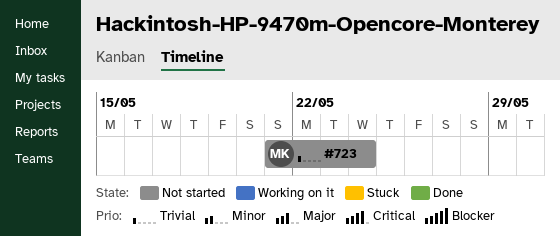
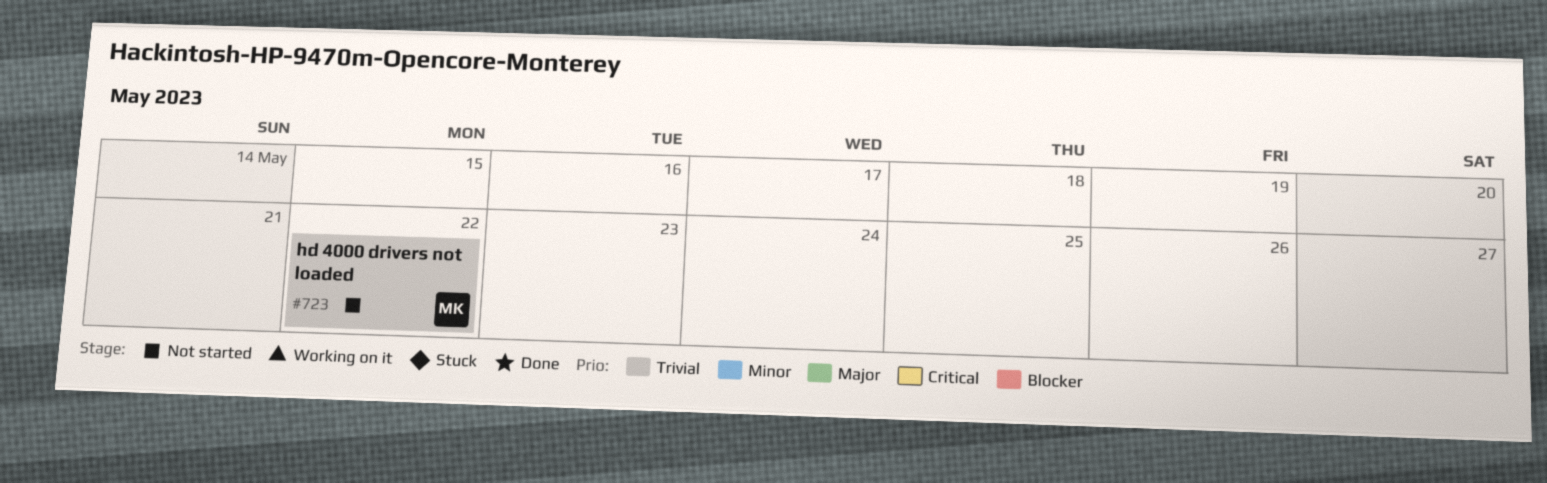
#723, due: May 24 -> May 22

